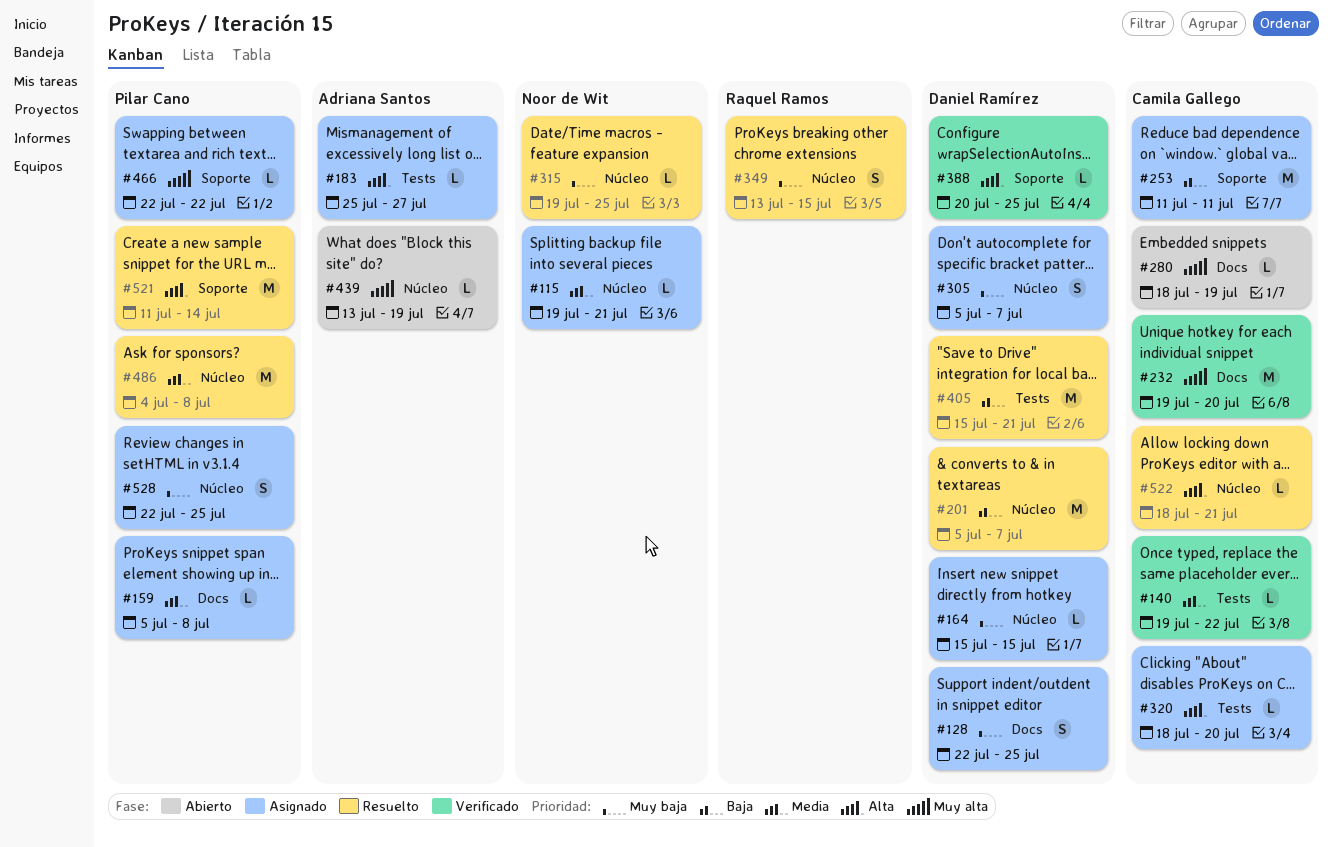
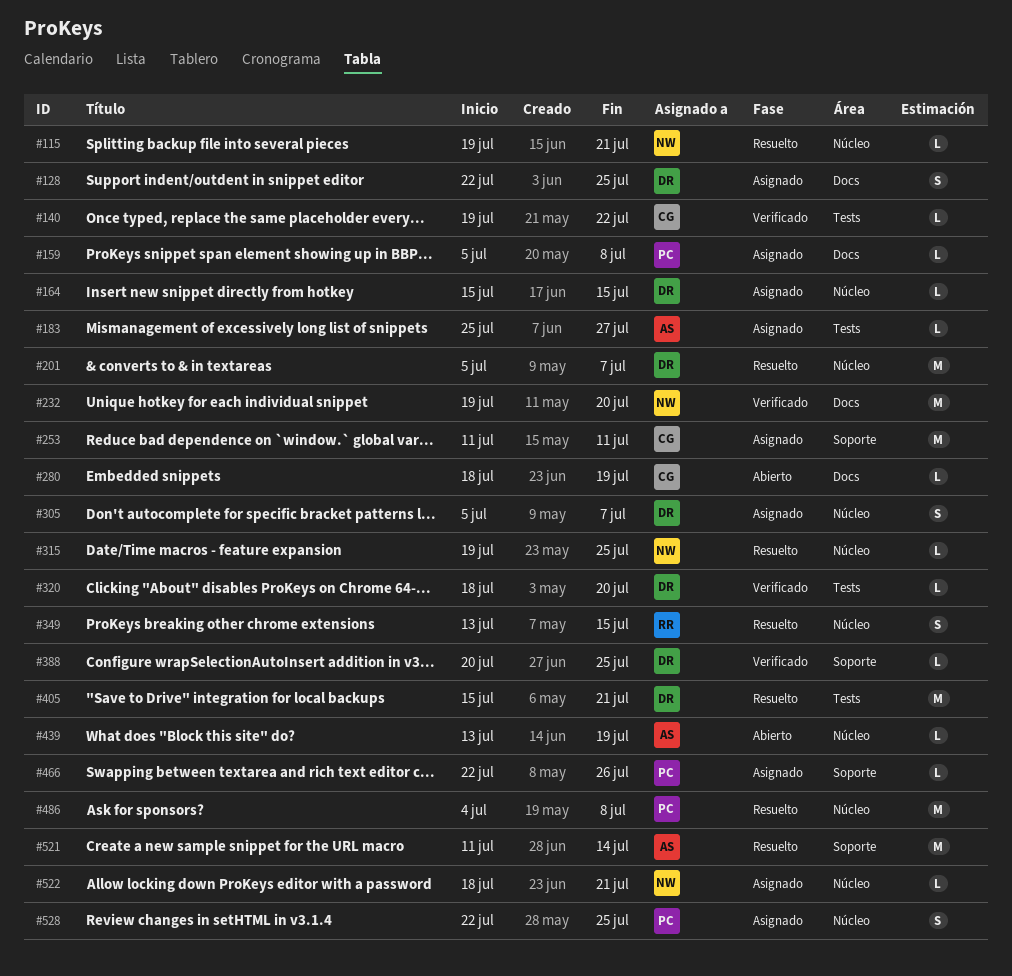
#115, status: Asignado -> Resuelto
#232, owner: Camila Gallego -> Noor de Wit
#320, status: Asignado -> Verificado
#320, owner: Camila Gallego -> Daniel Ramírez
#466, due: Jul 22 -> Jul 26
#521, owner: Pilar Cano -> Adriana Santos
#522, status: Resuelto -> Asignado
#522, owner: Camila Gallego -> Noor de Wit

